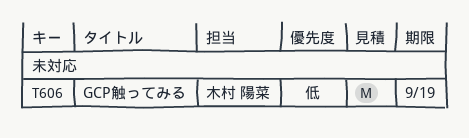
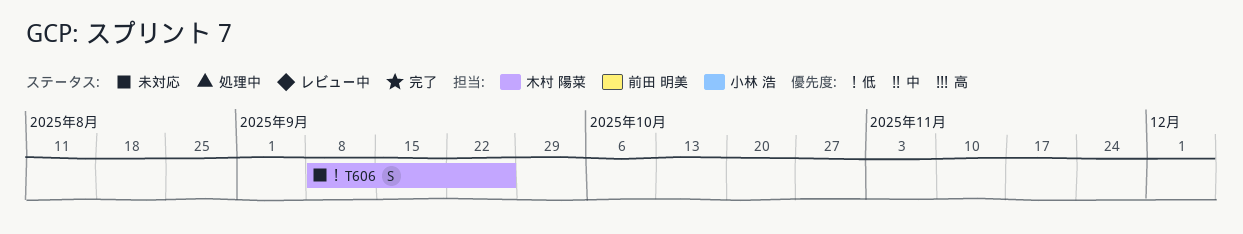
T606, estimate: M -> S
T606, due: Sep 19 -> Sep 26

